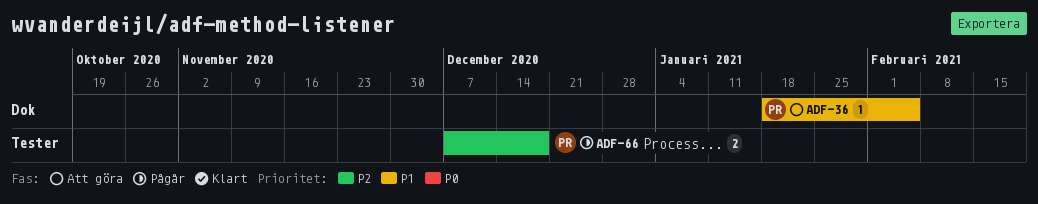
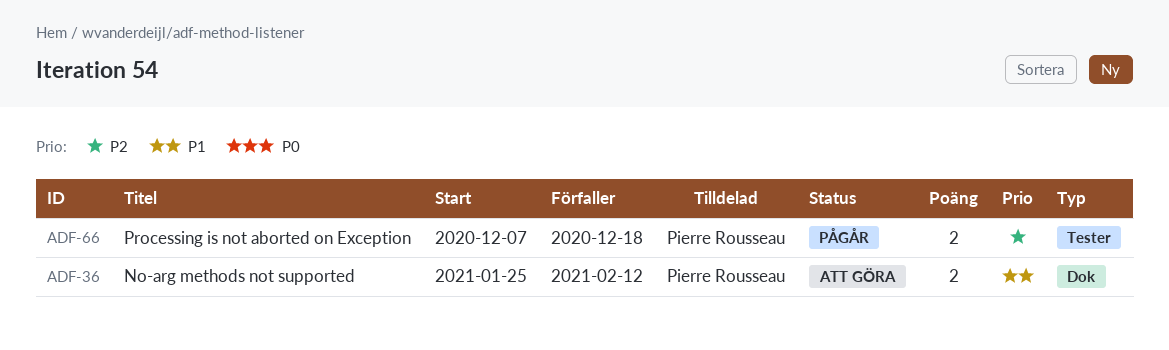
ADF-36, estimate: 1 -> 2
ADF-36, start: Jan 18 -> Jan 25
ADF-36, due: Feb 5 -> Feb 12

